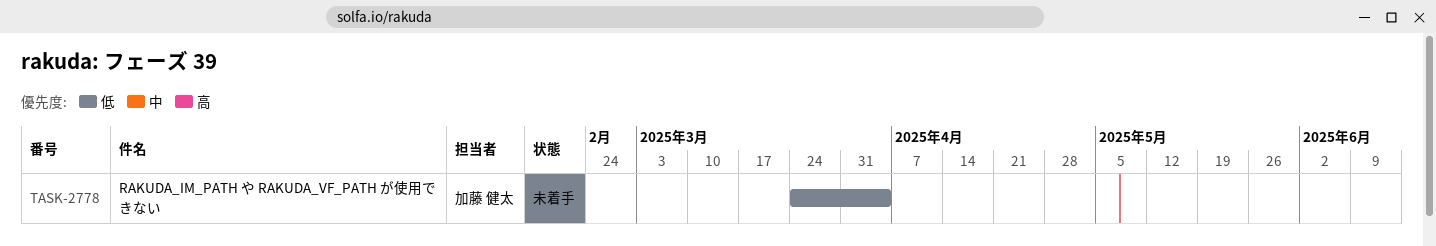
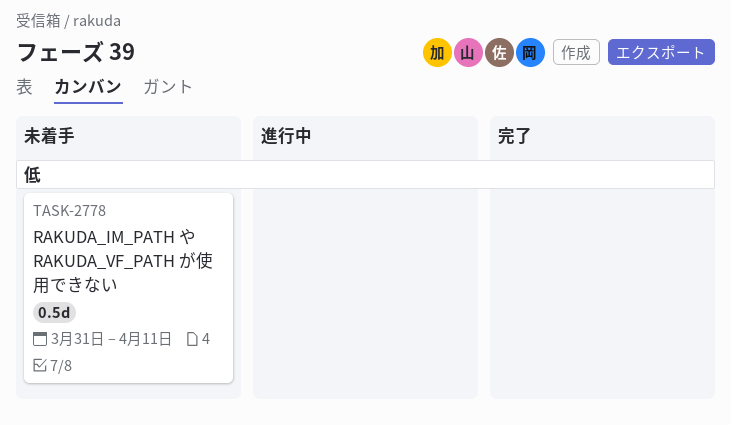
TASK-2778, start: Mar 24 -> Mar 31
TASK-2778, due: Apr 4 -> Apr 11

